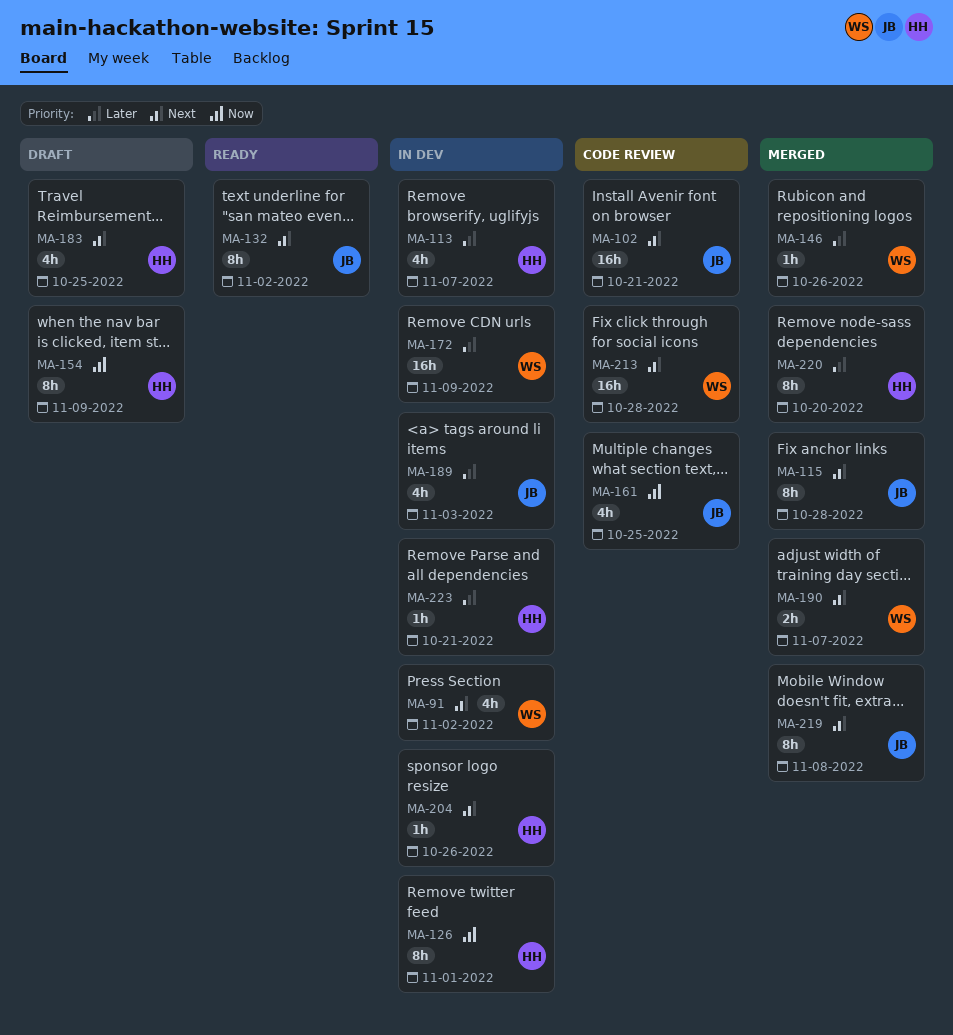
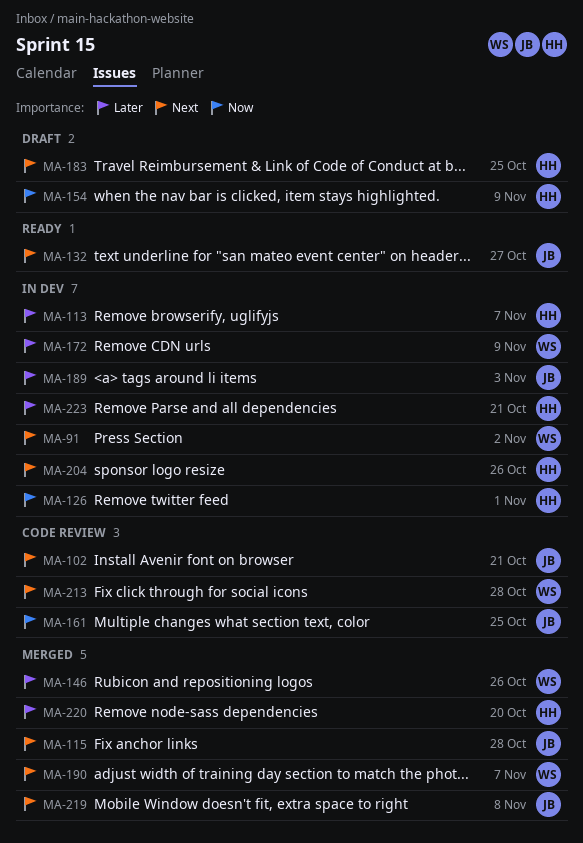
MA-132, due: Nov 2 -> Oct 27

